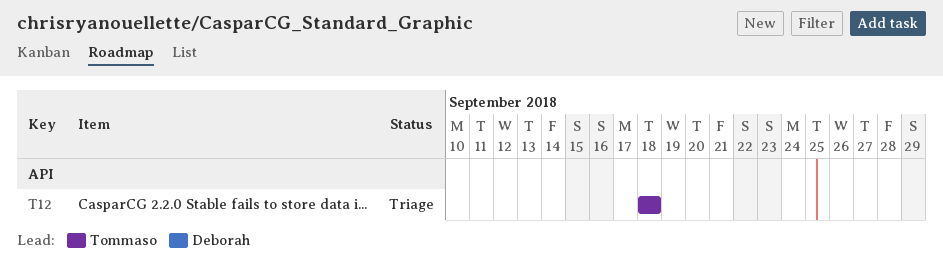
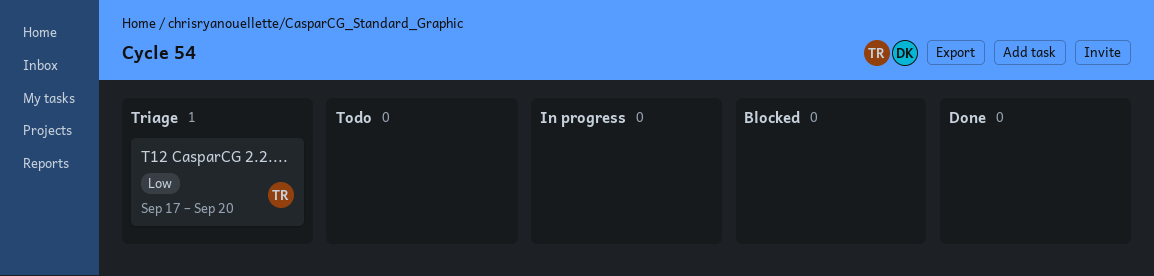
T12, start: Sep 18 -> Sep 17
T12, due: Sep 18 -> Sep 20

